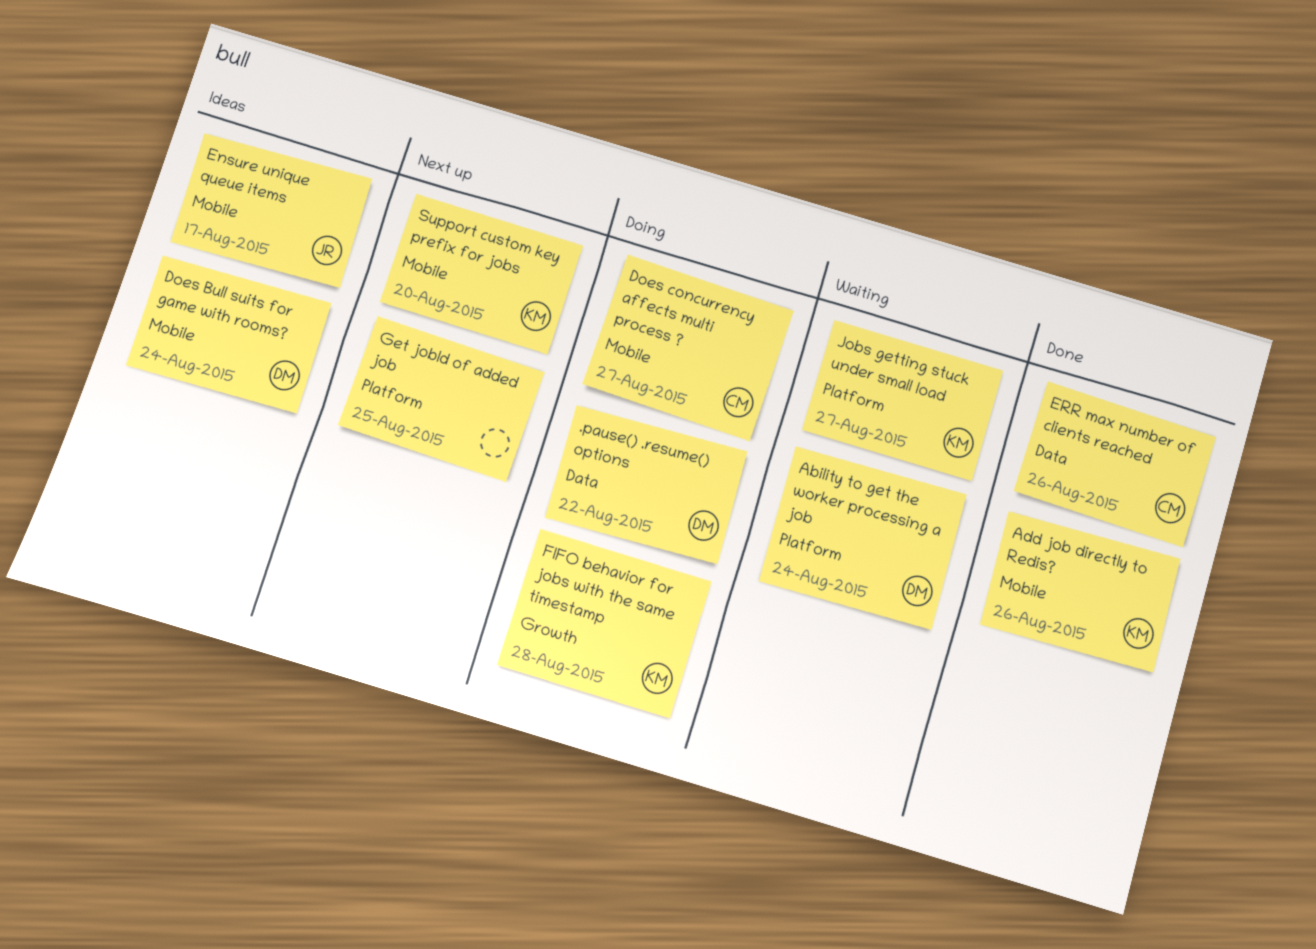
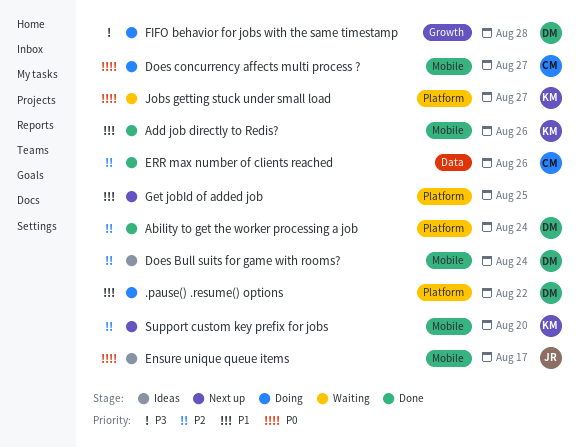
.pause() .resume() options, label: Data -> Platform
Ability to get the worker processing a job, status: Waiting -> Done
FIFO behavior for jobs with the same timestamp, owner: KM -> DM

